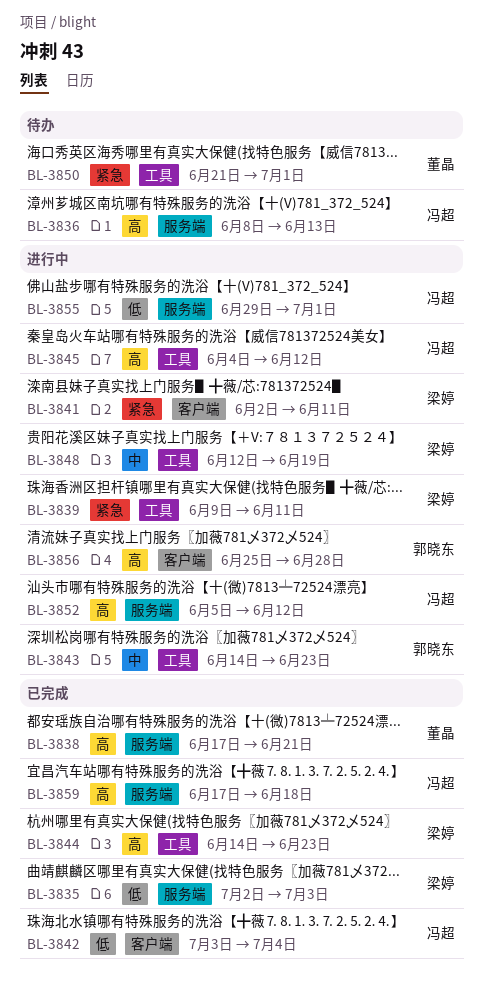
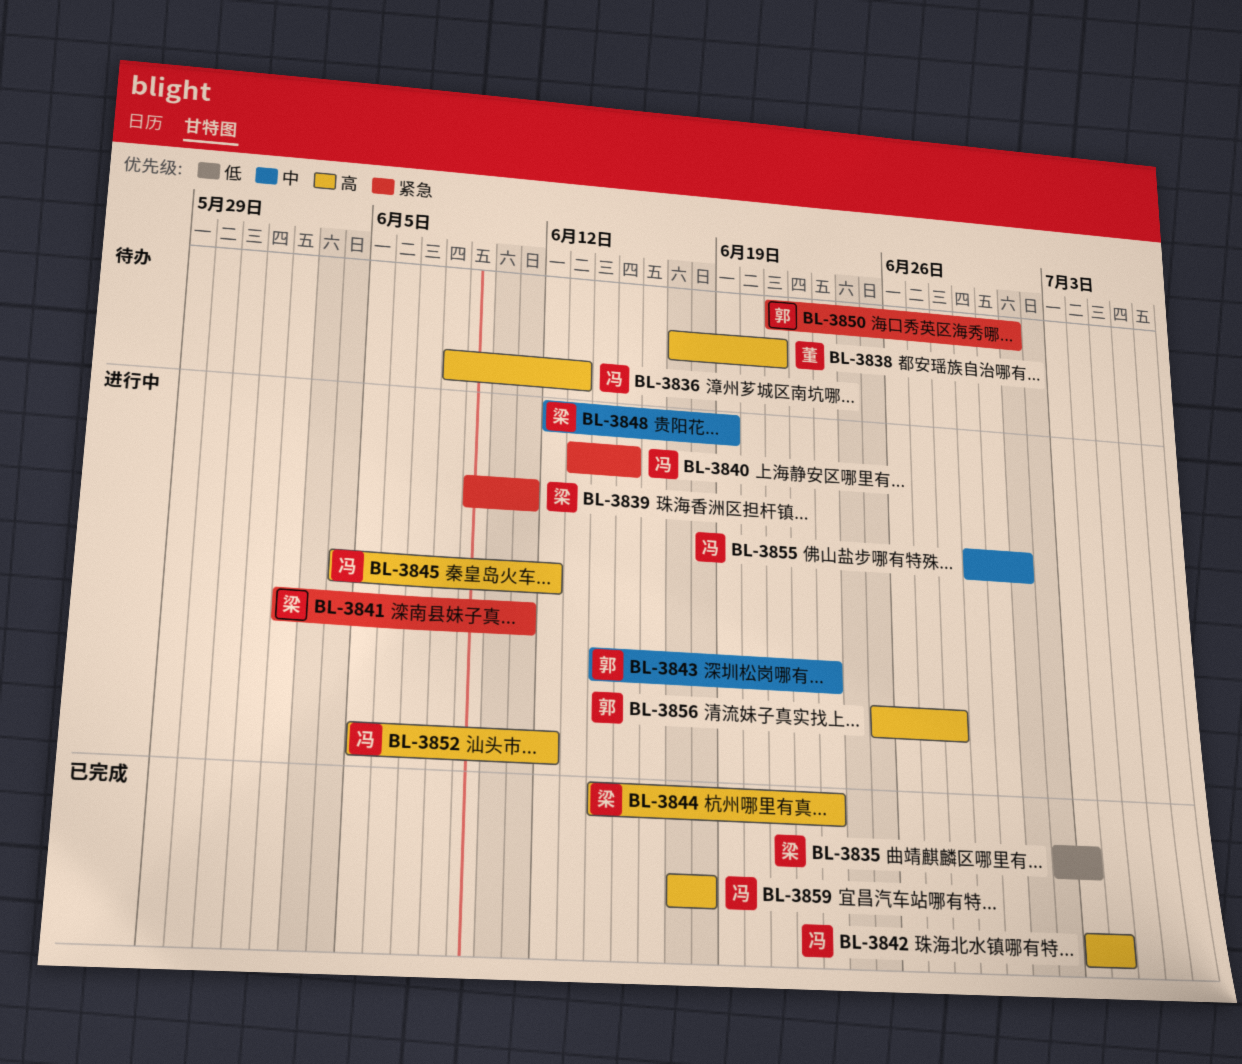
BL-3838, status: 已完成 -> 待办
BL-3840: none -> present
BL-3842, priority: 低 -> 高
BL-3850, owner: 董晶 -> 郭晓东
BL-3855, priority: 低 -> 中

